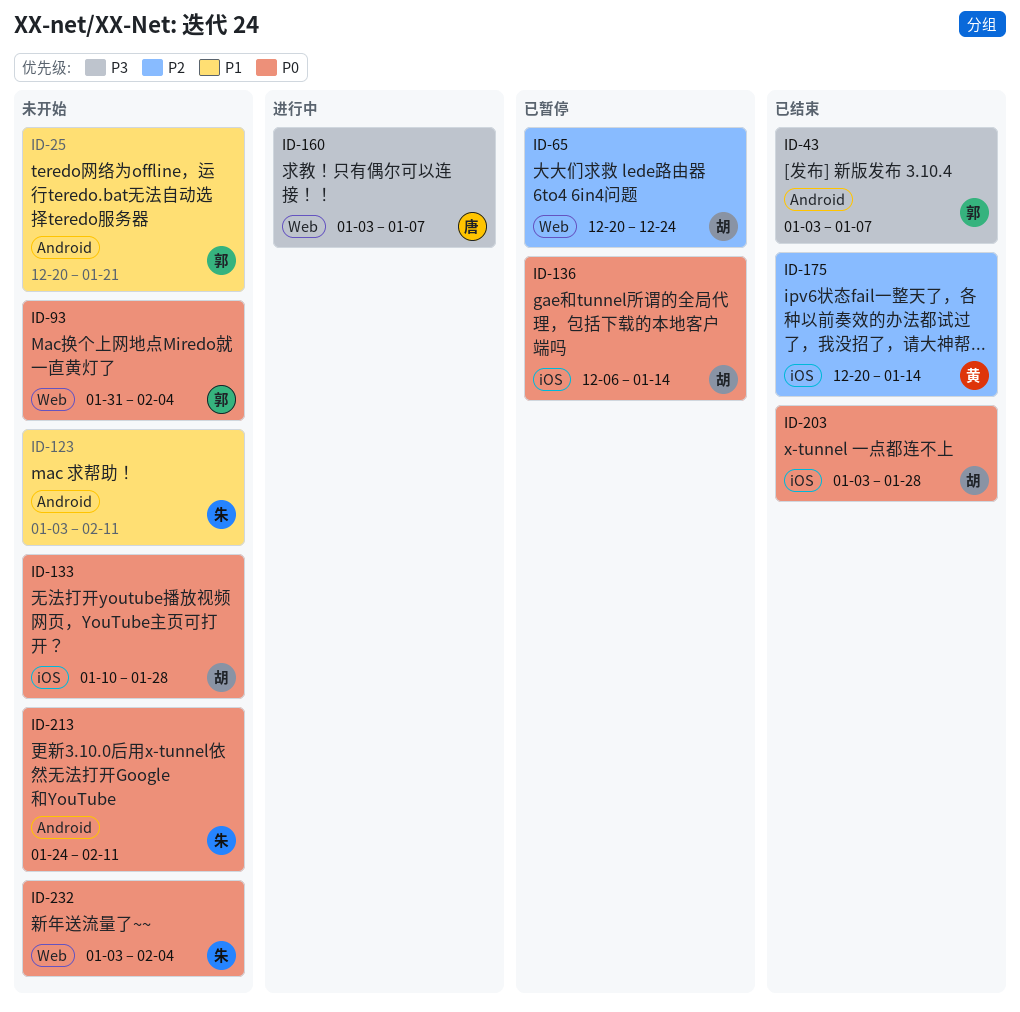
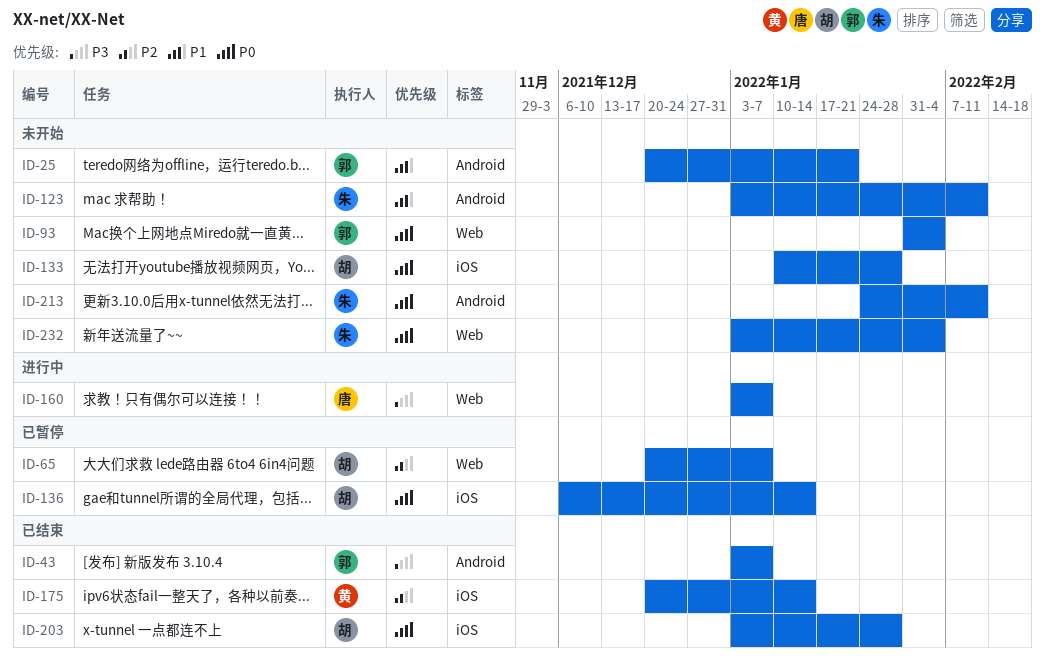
ID-65, due: Dec 24 -> Jan 7

